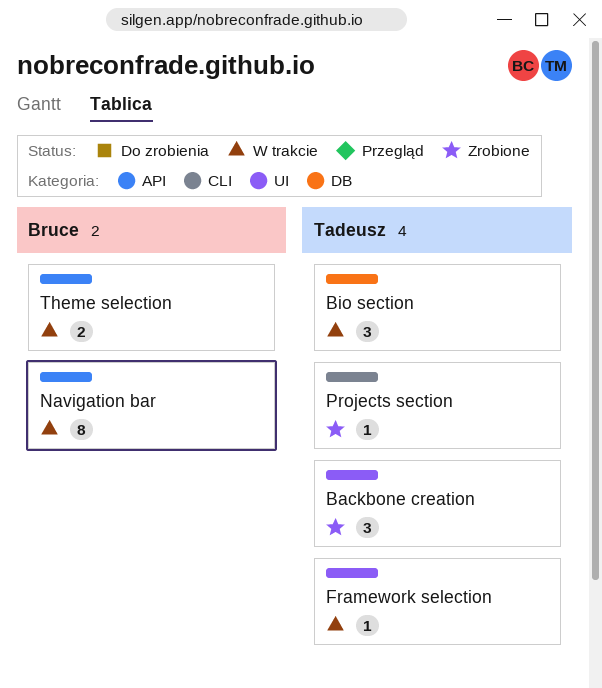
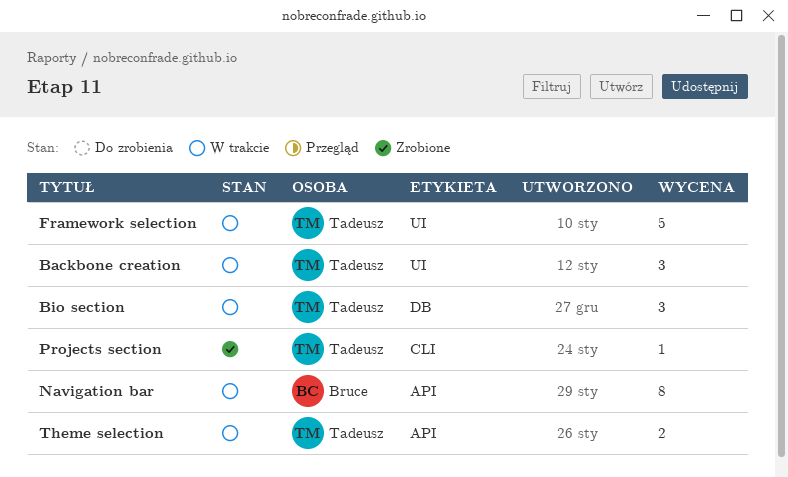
Backbone creation, status: Zrobione -> W trakcie
Framework selection, estimate: 1 -> 5
Theme selection, owner: Bruce -> Tadeusz

